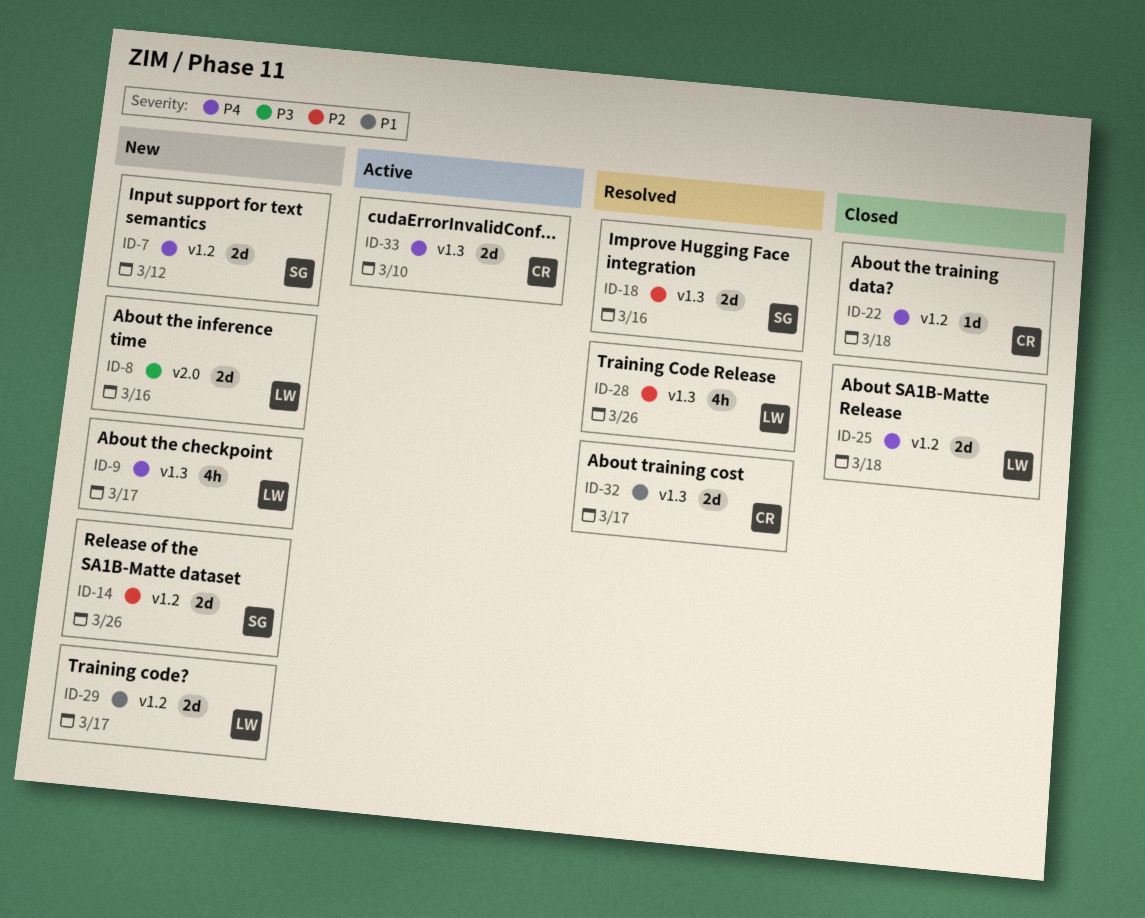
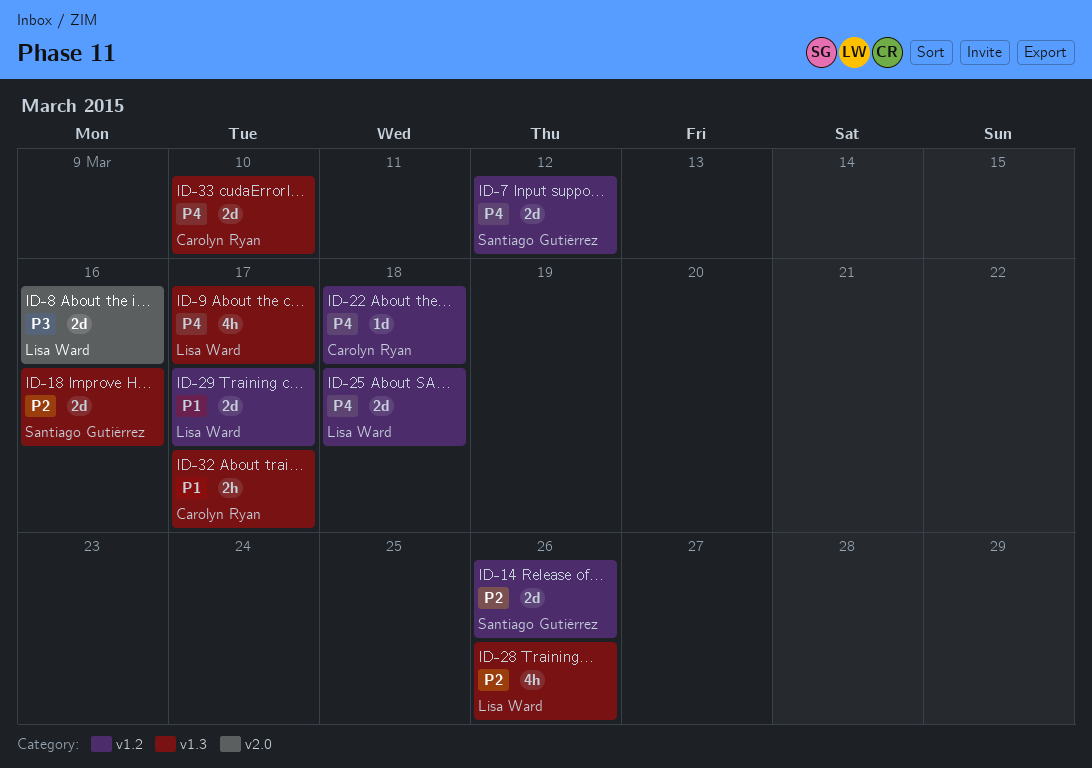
ID-32, estimate: 2d -> 2h

